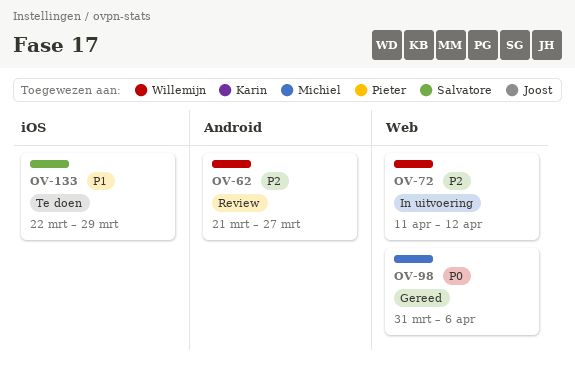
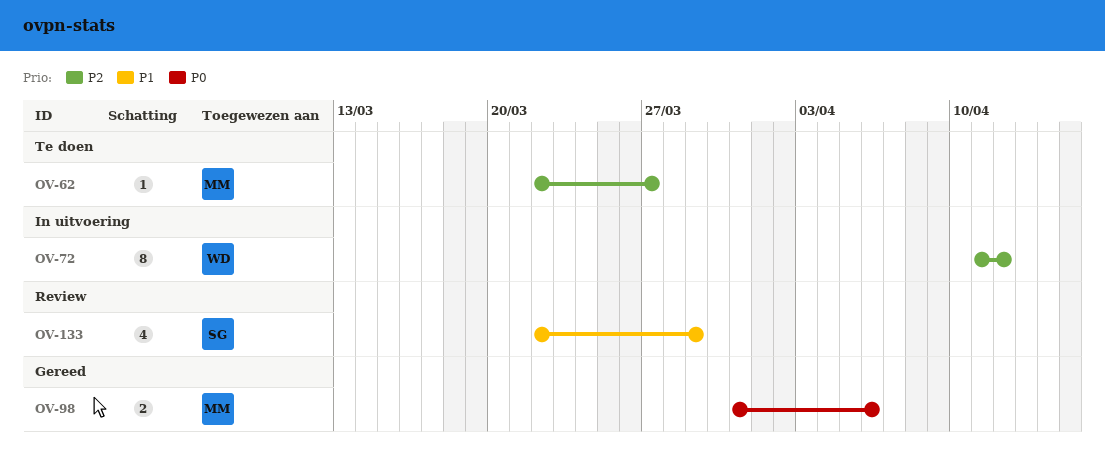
OV-62, status: Review -> Te doen
OV-62, owner: Willemijn -> Michiel
OV-62, start: Mar 21 -> Mar 22
OV-133, status: Te doen -> Review

